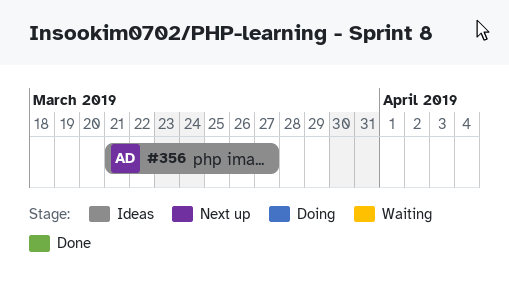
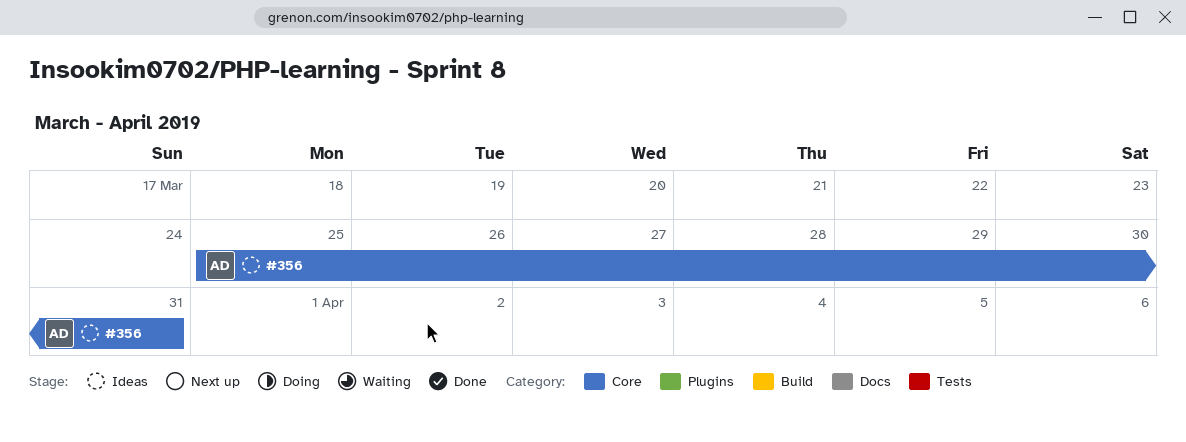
#356, start: Mar 21 -> Mar 25
#356, due: Mar 27 -> Mar 31

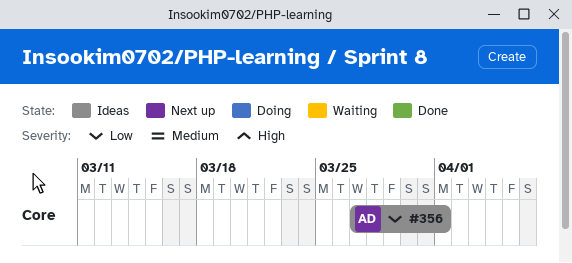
#356, start: Mar 25 -> Mar 27
#356, due: Mar 31 -> Apr 1

